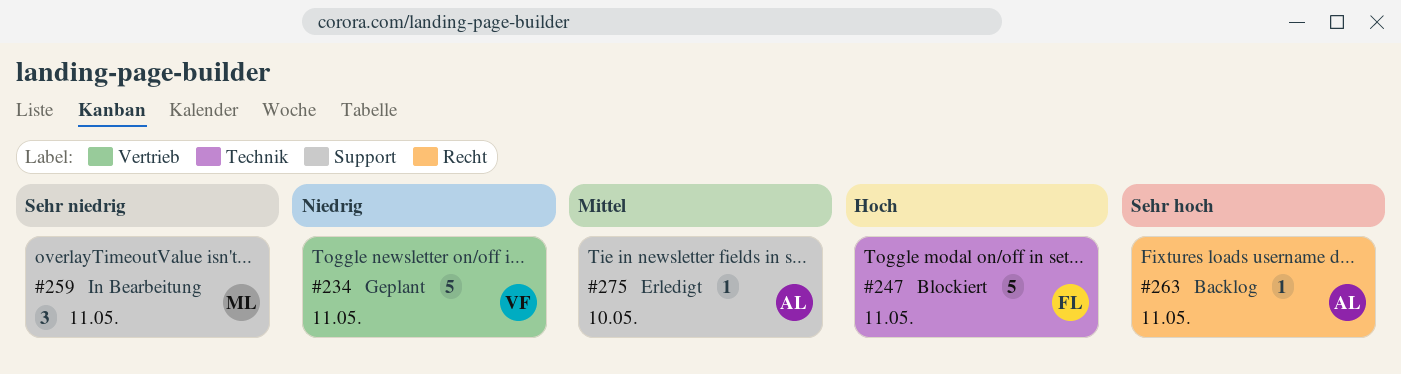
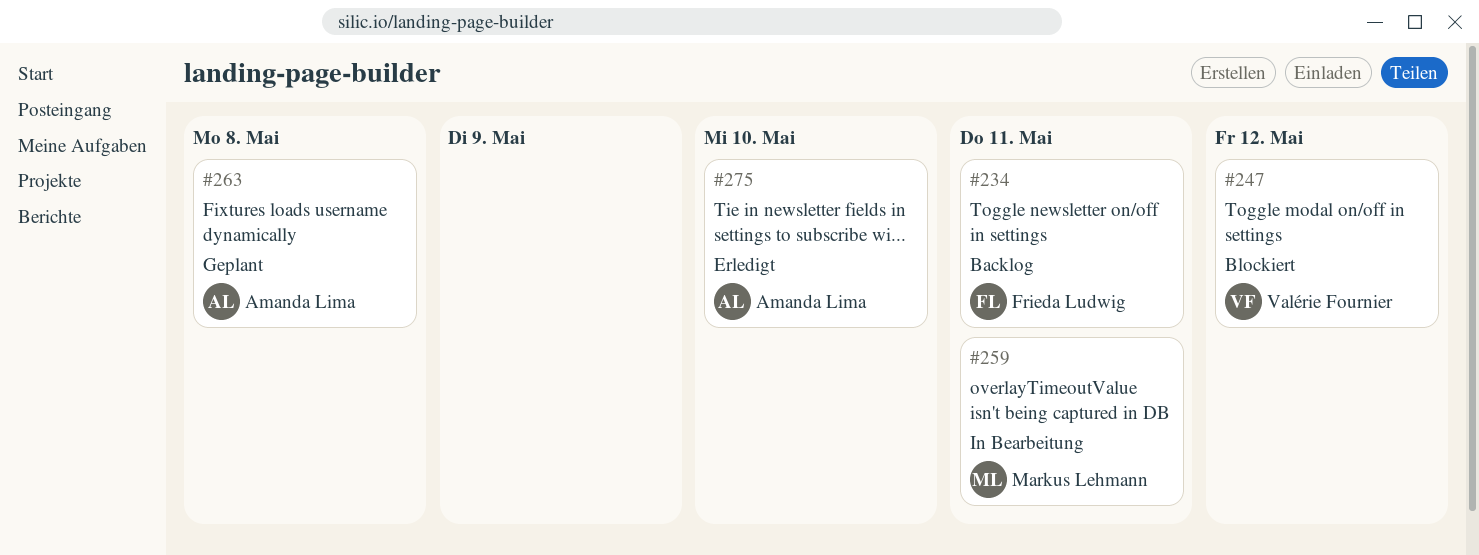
#234, status: Geplant -> Backlog
#234, owner: Valérie Fournier -> Frieda Ludwig
#247, owner: Frieda Ludwig -> Valérie Fournier
#247, due: May 11 -> May 12
#263, status: Backlog -> Geplant
#263, due: May 11 -> May 8

